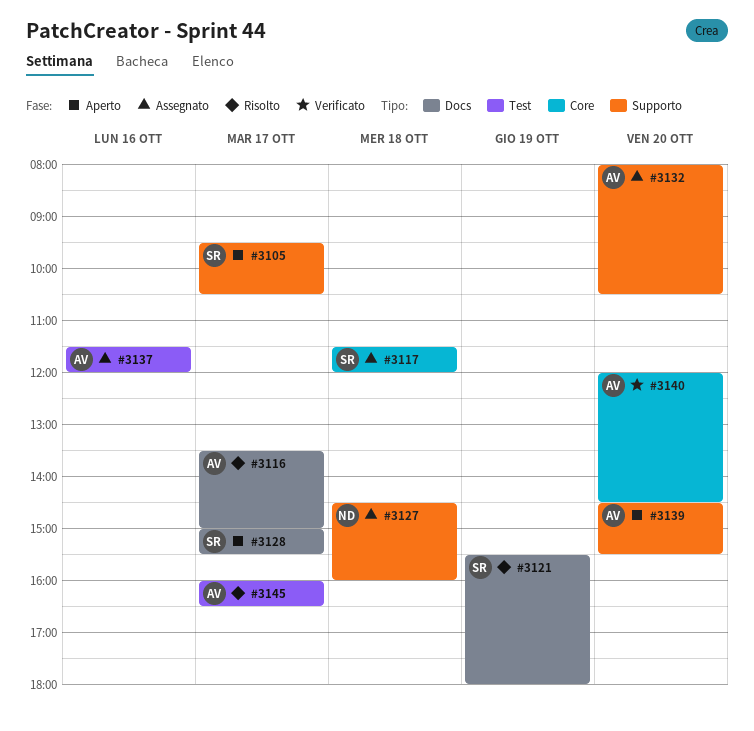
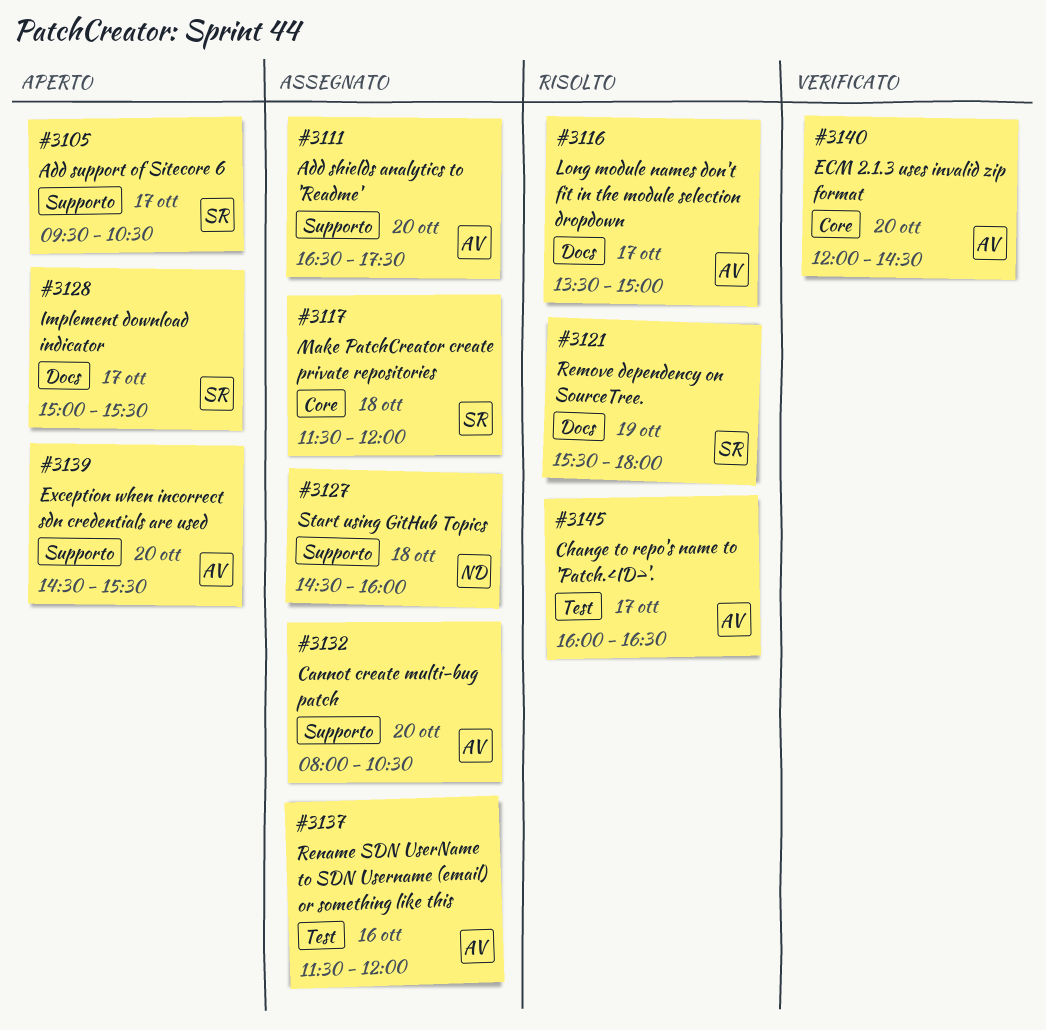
#3111: none -> present

